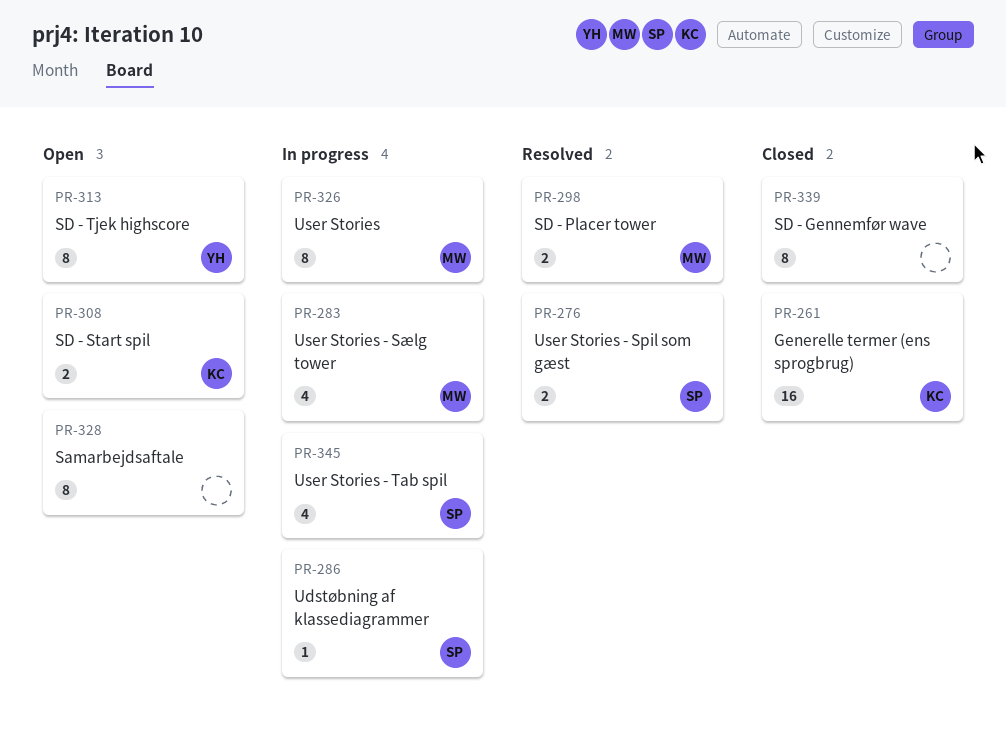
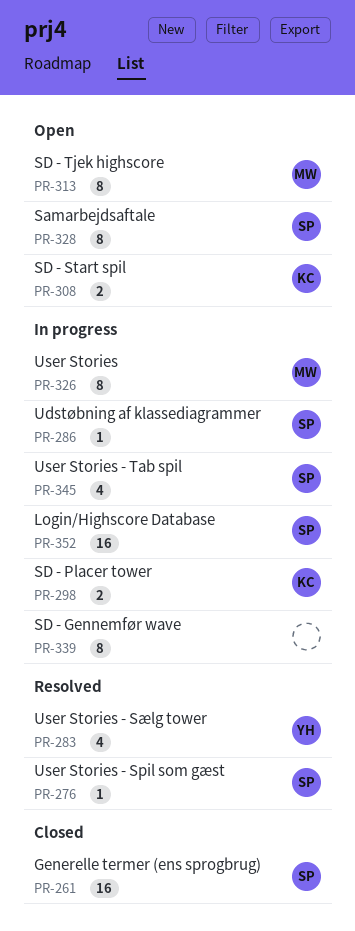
PR-261, owner: KC -> SP
PR-276, estimate: 2 -> 1
PR-283, status: In progress -> Resolved
PR-283, owner: MW -> YH
PR-298, status: Resolved -> In progress
PR-298, owner: MW -> KC
PR-313, owner: YH -> MW
PR-328, owner: none -> SP
PR-339, status: Closed -> In progress
PR-352: none -> present

